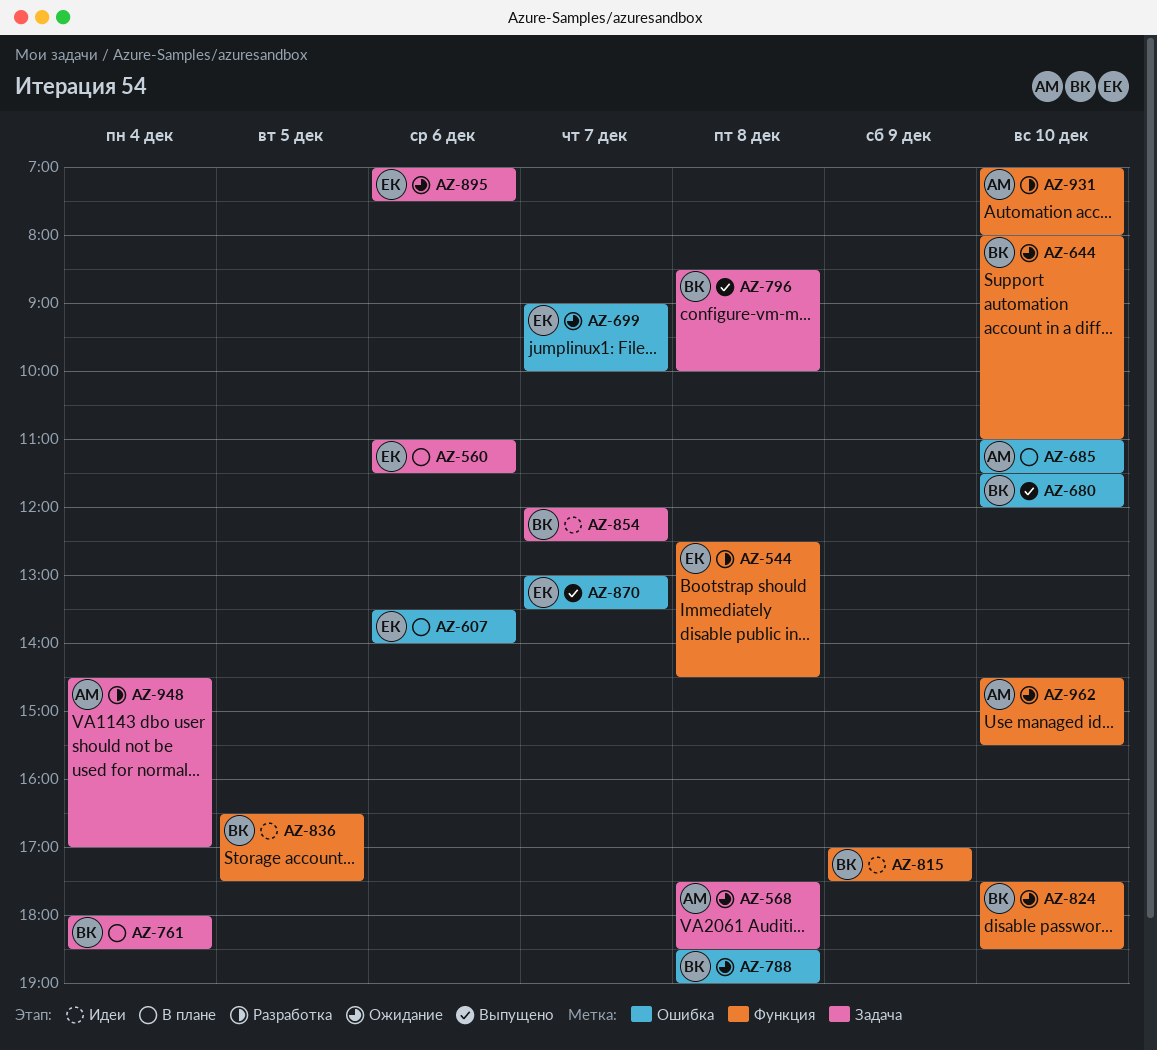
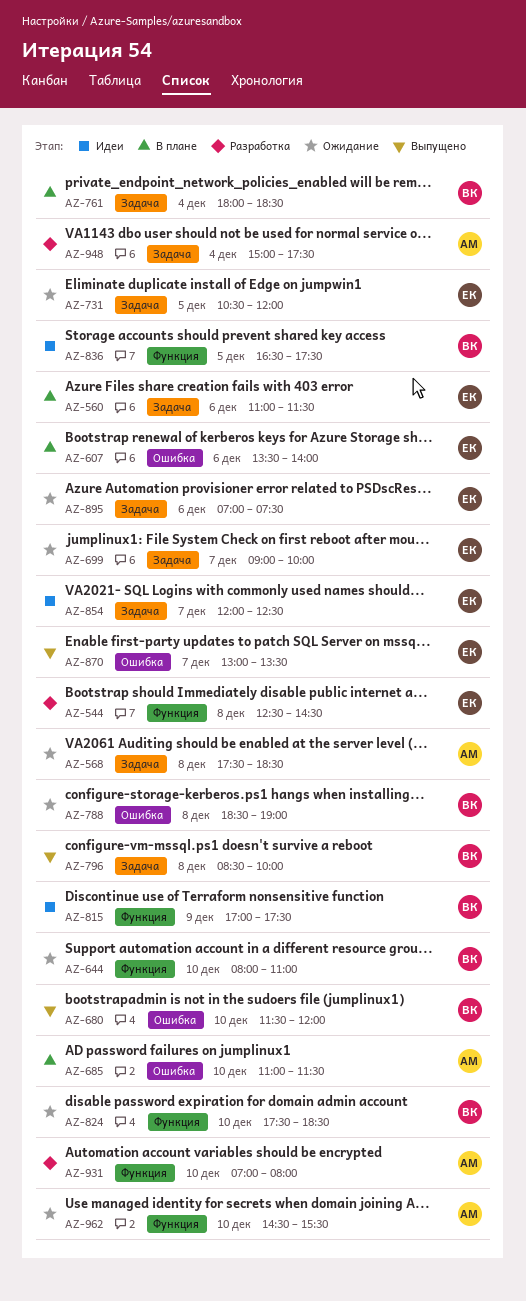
AZ-699, label: Ошибка -> Задача
AZ-731: none -> present
AZ-854, owner: ВК -> ЕК
AZ-948, begins: 14:30 -> 15:00
AZ-948, ends: 17:00 -> 17:30

